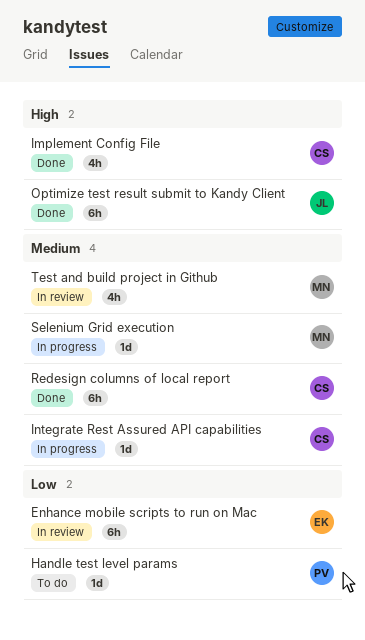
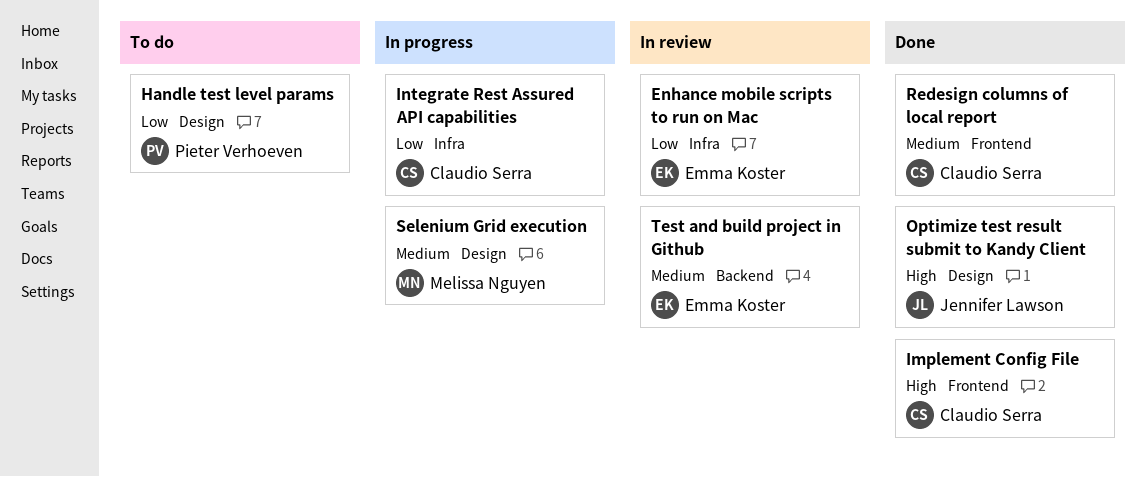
Integrate Rest Assured API capabilities, priority: Medium -> Low
Test and build project in Github, owner: Melissa Nguyen -> Emma Koster

